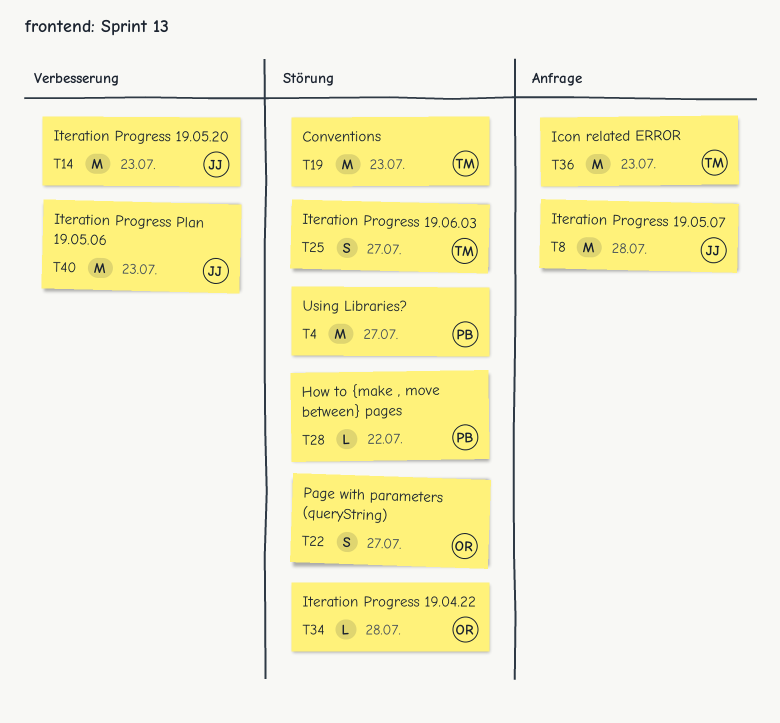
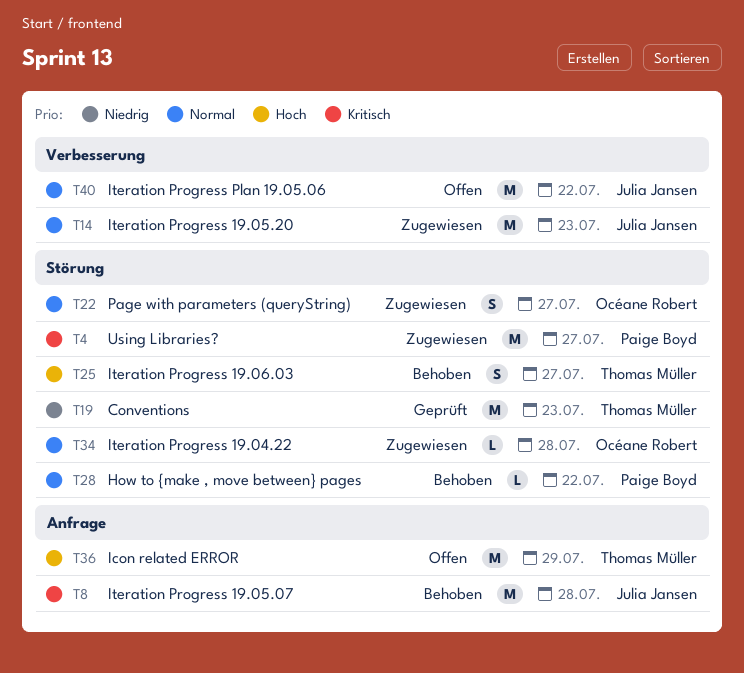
T36, due: Jul 23 -> Jul 29
T40, due: Jul 23 -> Jul 22

